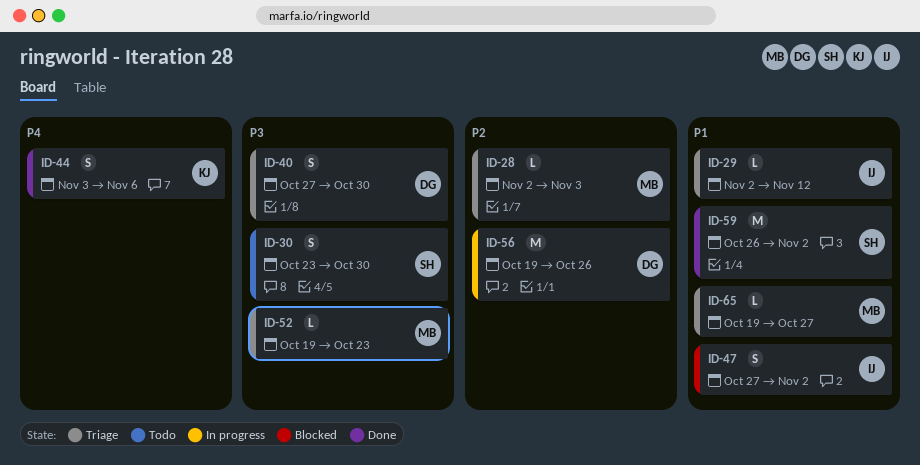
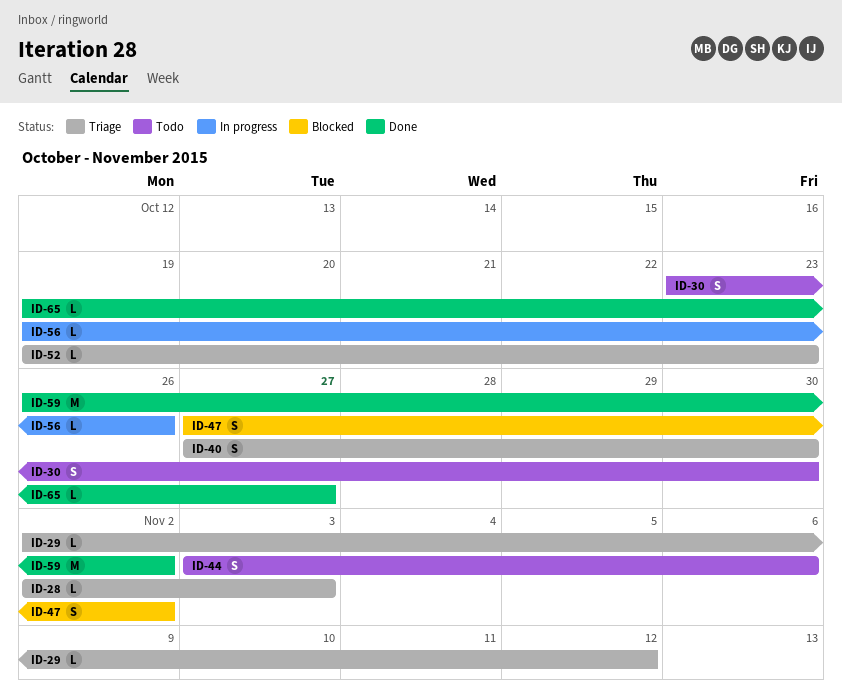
ID-44, status: Done -> Todo
ID-56, estimate: M -> L
ID-65, status: Triage -> Done

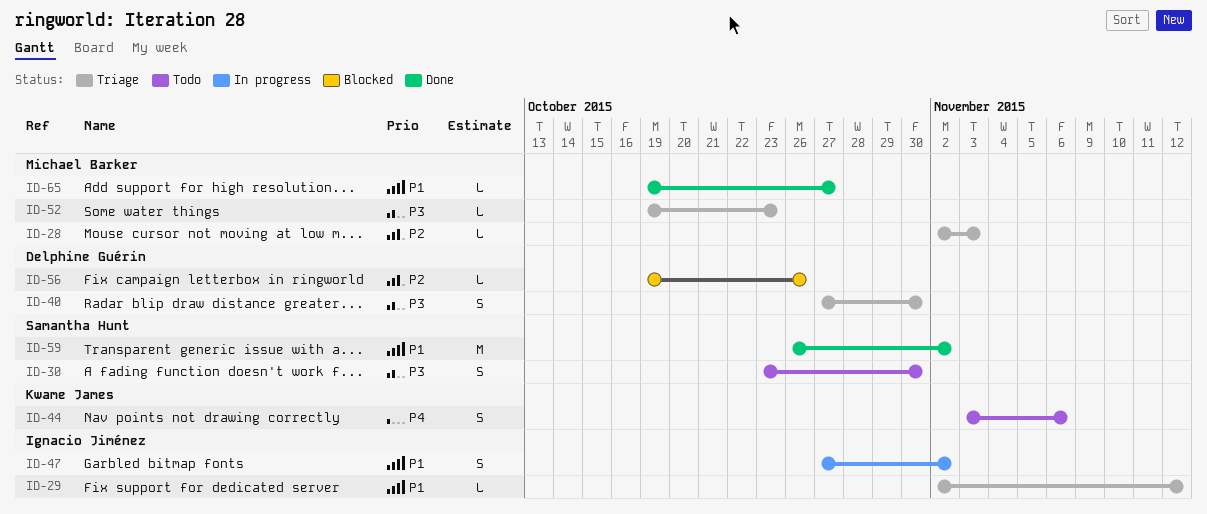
ID-47, status: Blocked -> In progress
ID-56, status: In progress -> Blocked

